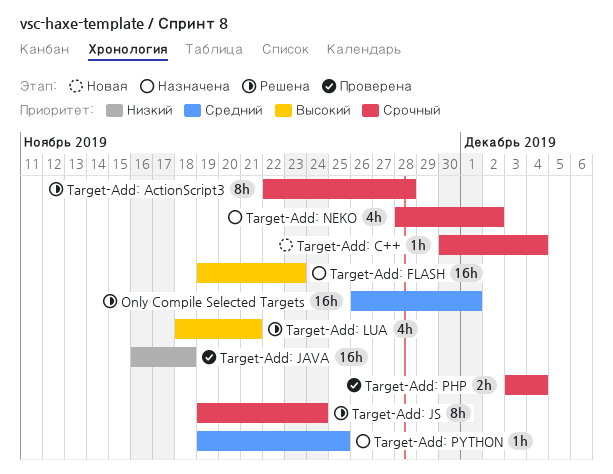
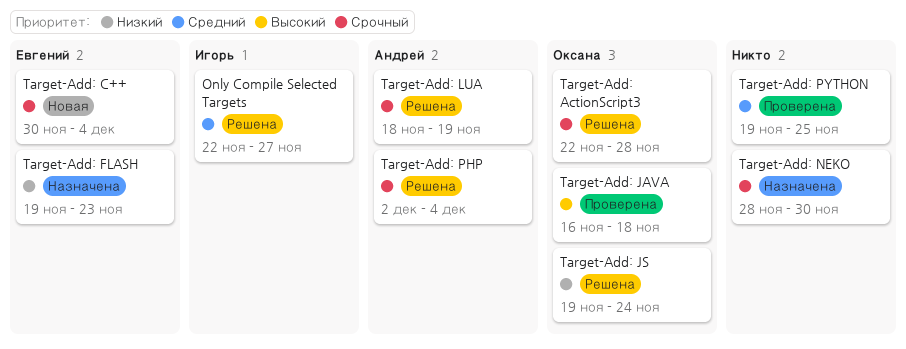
Only Compile Selected Targets, start: Nov 26 -> Nov 22
Only Compile Selected Targets, due: Dec 1 -> Nov 27
Target-Add: FLASH, priority: Высокий -> Низкий
Target-Add: JAVA, priority: Низкий -> Высокий
Target-Add: JS, priority: Срочный -> Низкий
Target-Add: LUA, priority: Высокий -> Срочный
Target-Add: LUA, due: Nov 21 -> Nov 19
Target-Add: NEKO, due: Dec 2 -> Nov 30
Target-Add: PHP, status: Проверена -> Решена
Target-Add: PHP, start: Dec 3 -> Dec 2
Target-Add: PYTHON, status: Назначена -> Проверена

